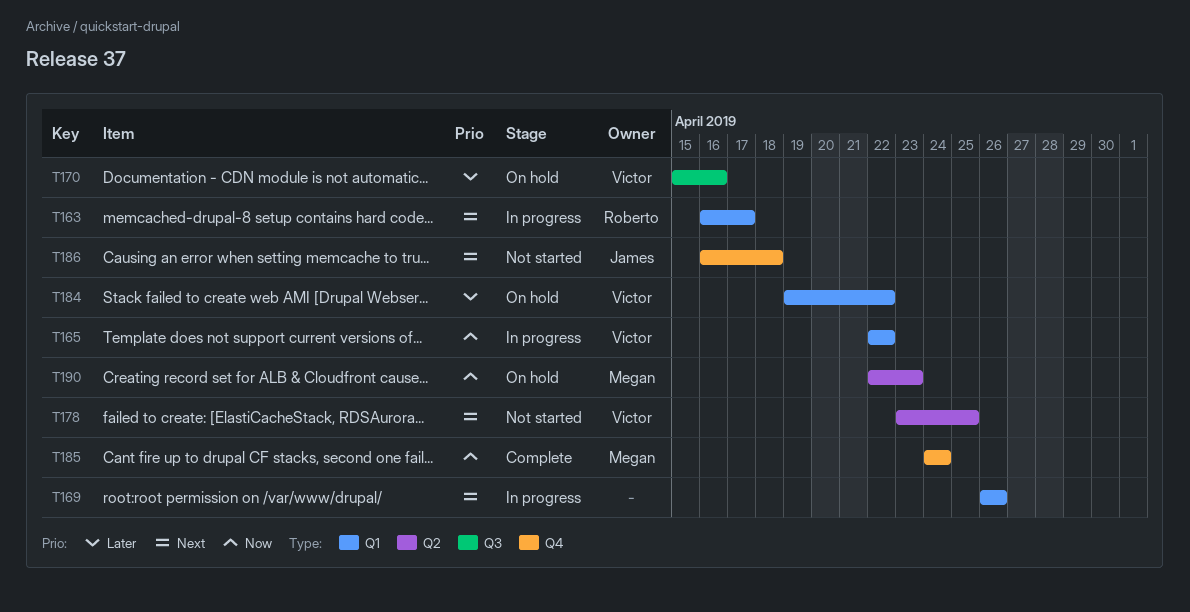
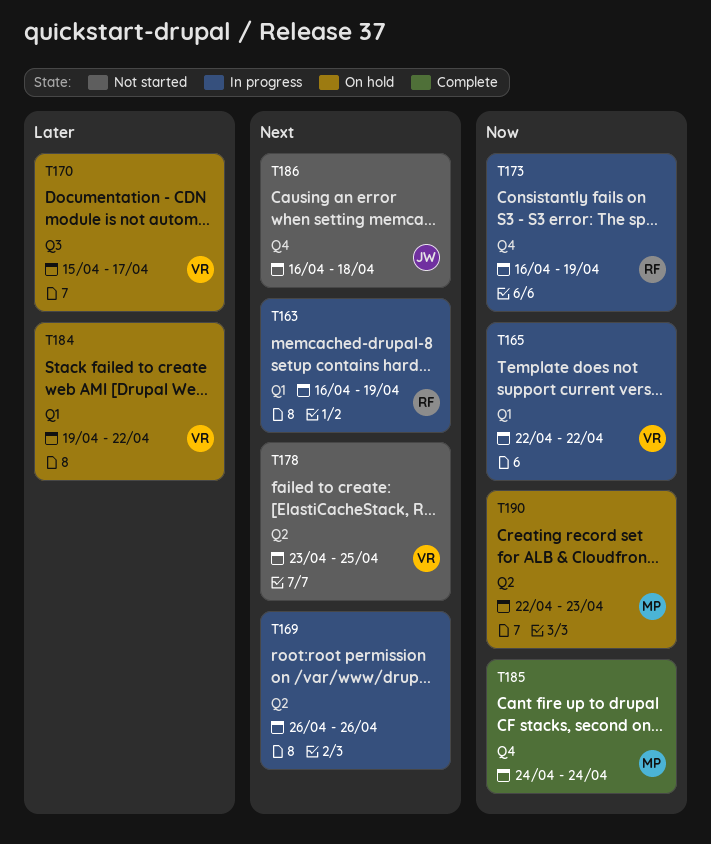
T163, due: Apr 17 -> Apr 19
T169, label: Q1 -> Q2
T170, due: Apr 16 -> Apr 17
T173: none -> present

